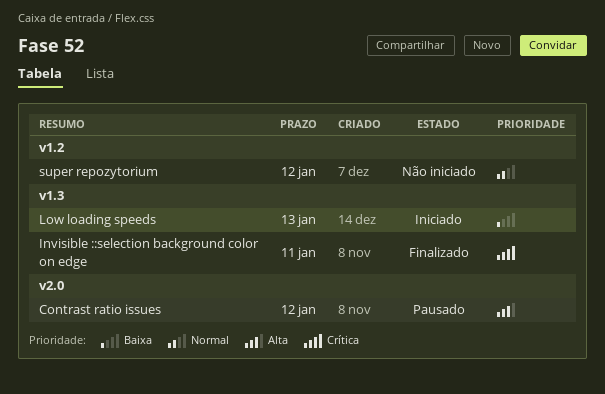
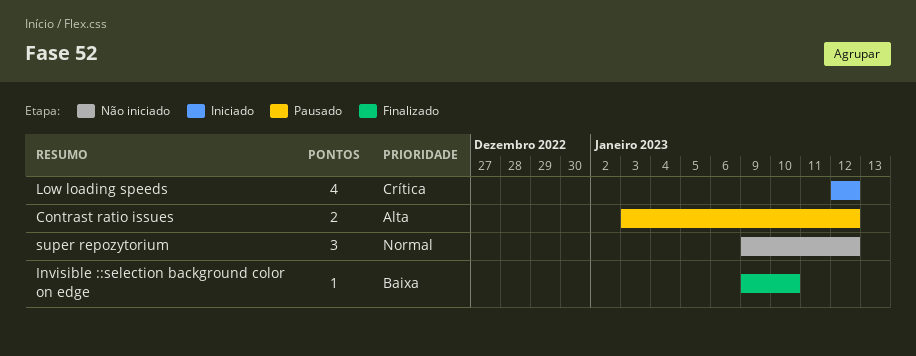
Invisible ::selection background color on edge, priority: Crítica -> Baixa
Invisible ::selection background color on edge, due: Jan 11 -> Jan 10
Low loading speeds, priority: Baixa -> Crítica
Low loading speeds, due: Jan 13 -> Jan 12

